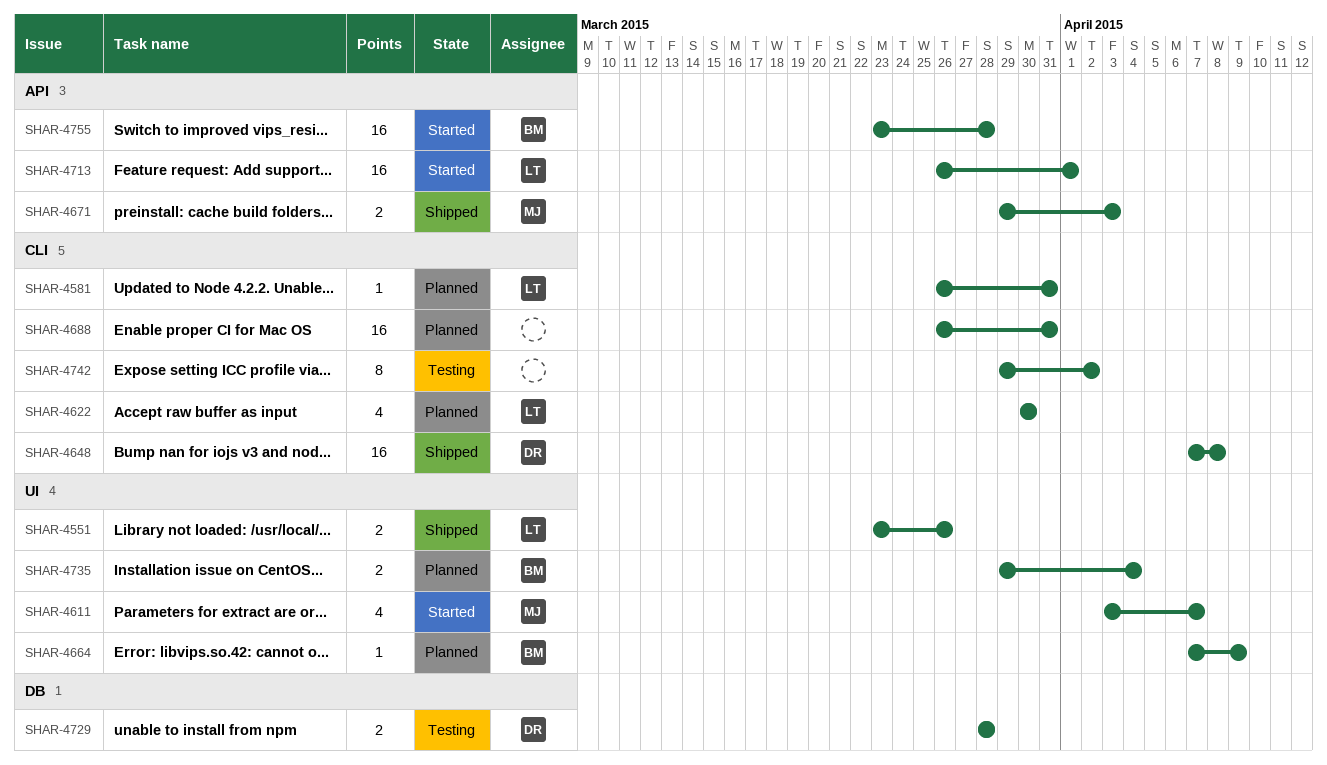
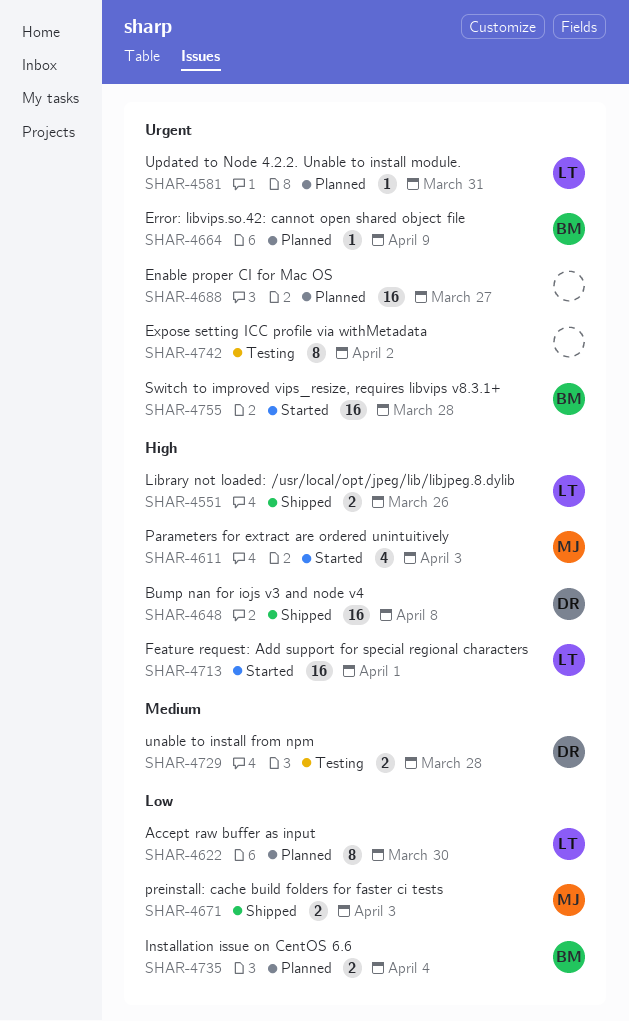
SHAR-4611, due: Apr 7 -> Apr 3
SHAR-4622, estimate: 4 -> 8
SHAR-4688, due: Mar 31 -> Mar 27

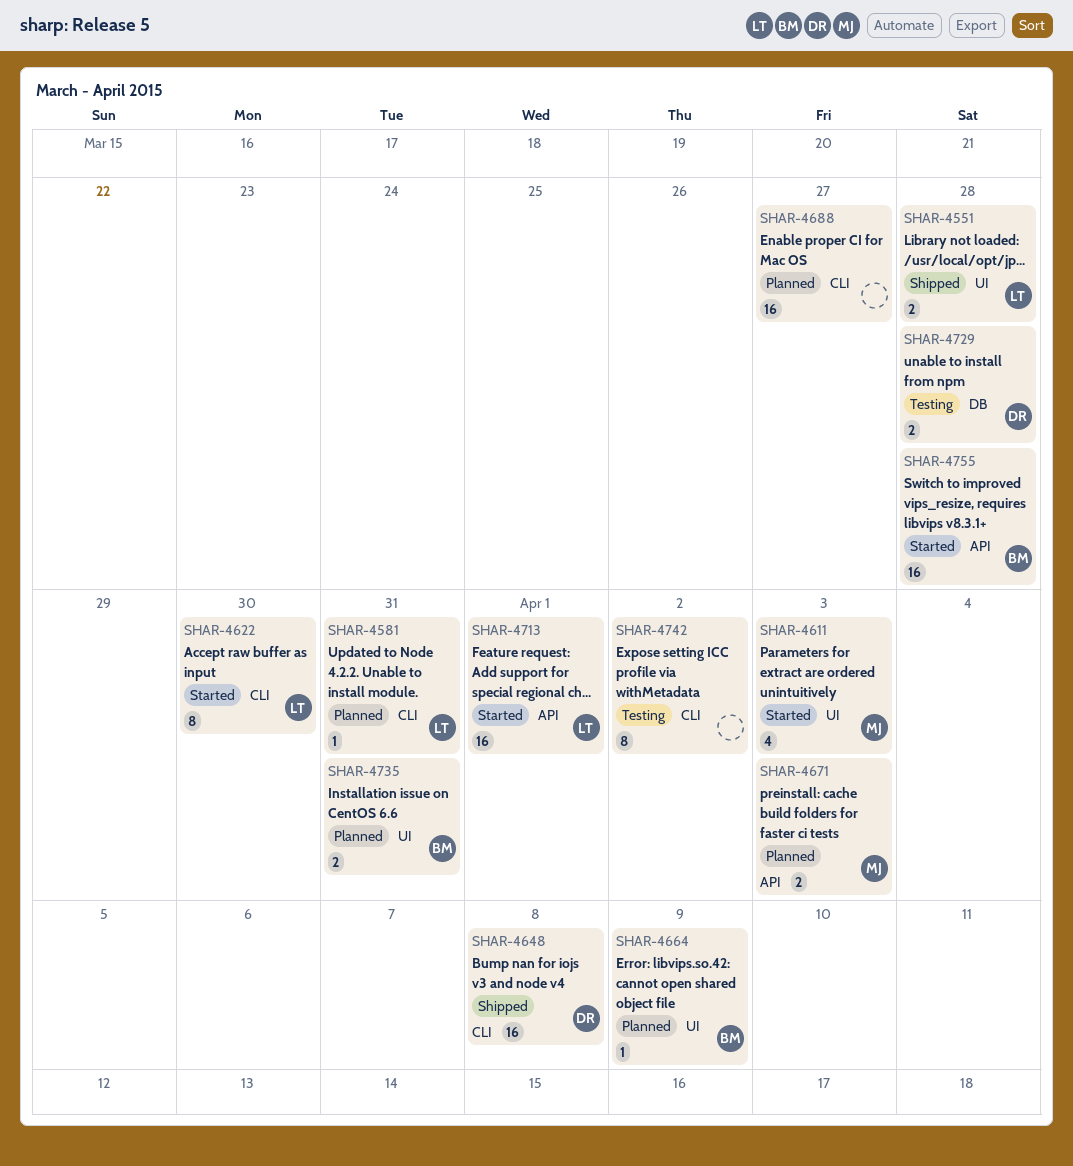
SHAR-4551, due: Mar 26 -> Mar 28
SHAR-4622, status: Planned -> Started
SHAR-4671, status: Shipped -> Planned
SHAR-4735, due: Apr 4 -> Mar 31

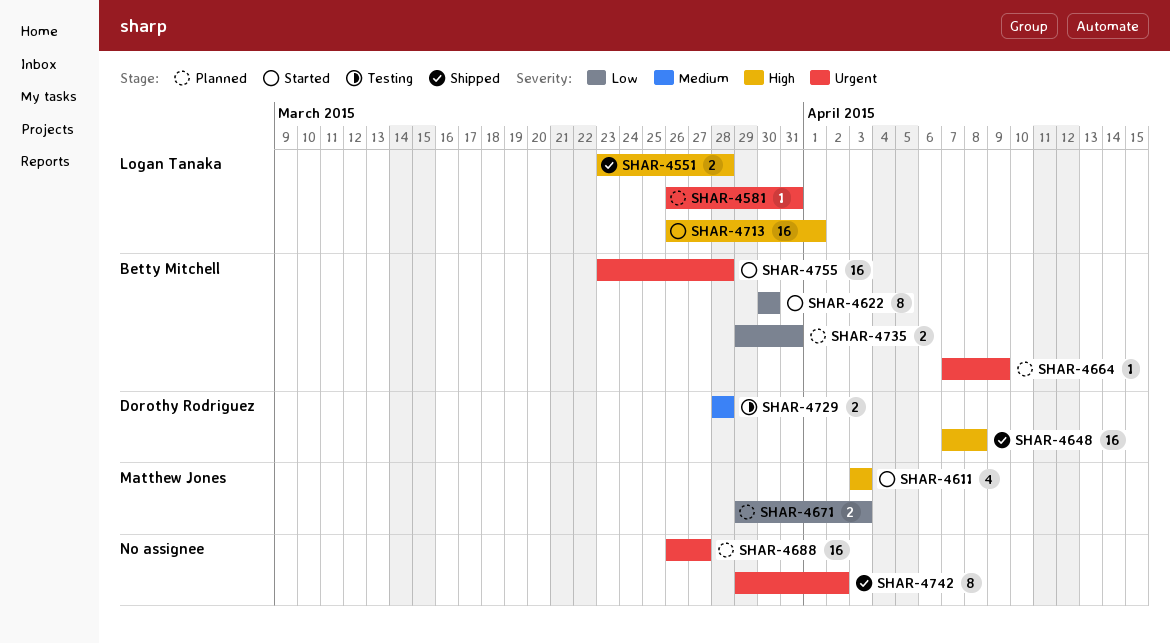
SHAR-4622, owner: Logan Tanaka -> Betty Mitchell
SHAR-4742, status: Testing -> Shipped

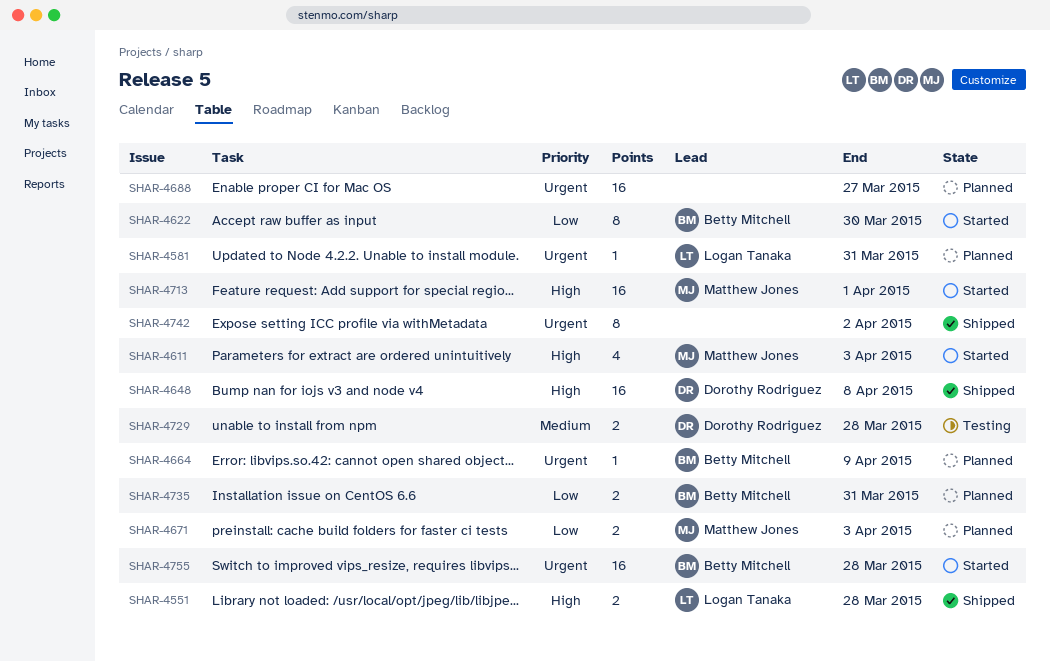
SHAR-4713, owner: Logan Tanaka -> Matthew Jones

